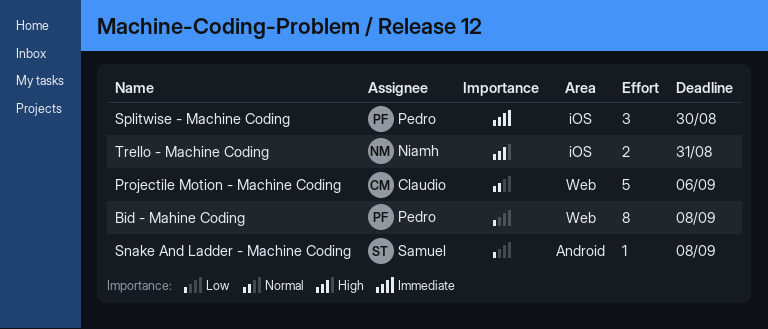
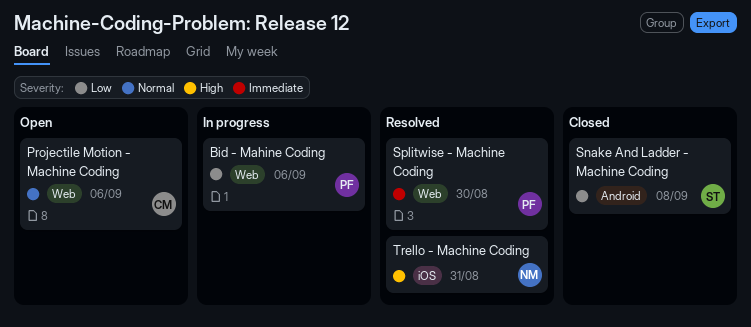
Bid - Mahine Coding, due: Sep 8 -> Sep 6
Splitwise - Machine Coding, label: iOS -> Web

